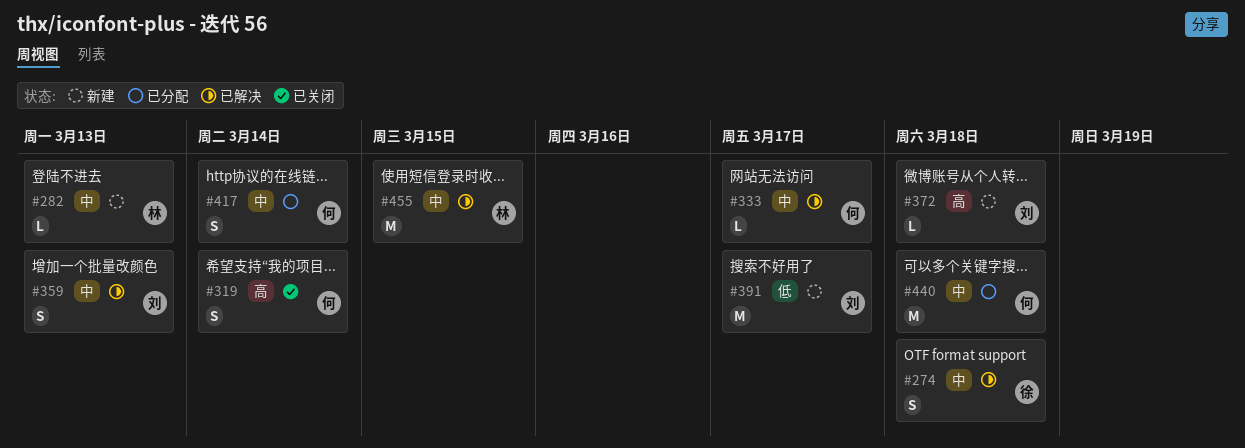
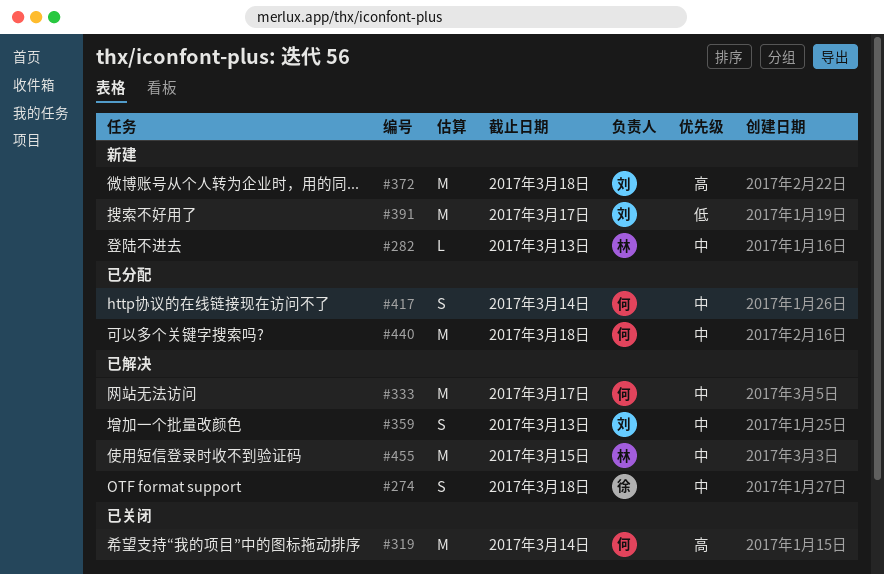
#319, estimate: S -> M
#333, estimate: L -> M
#372, estimate: L -> M

